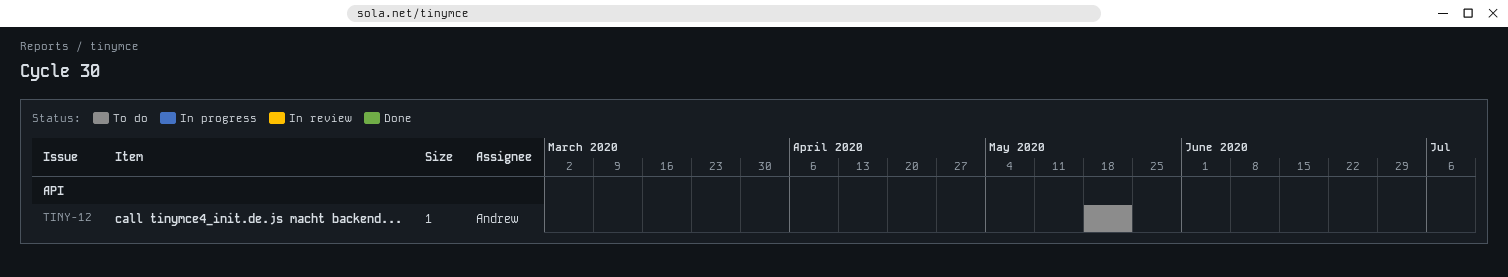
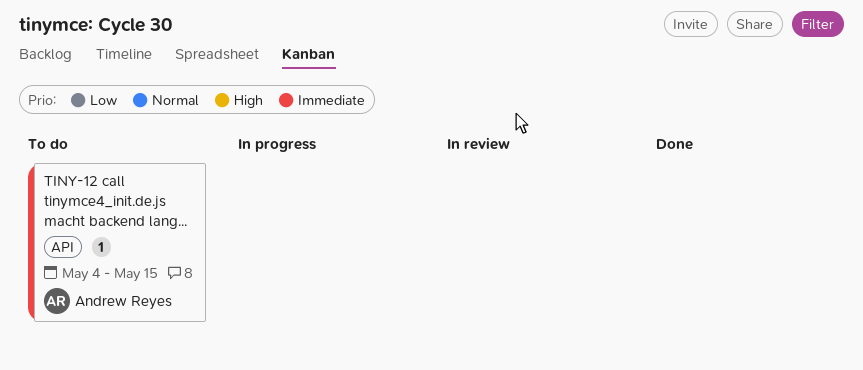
TINY-12, start: May 18 -> May 4
TINY-12, due: May 22 -> May 15

